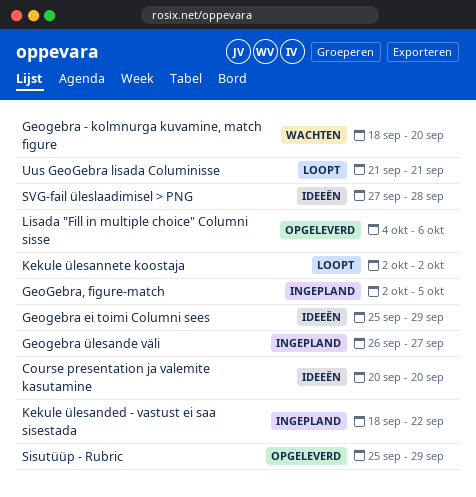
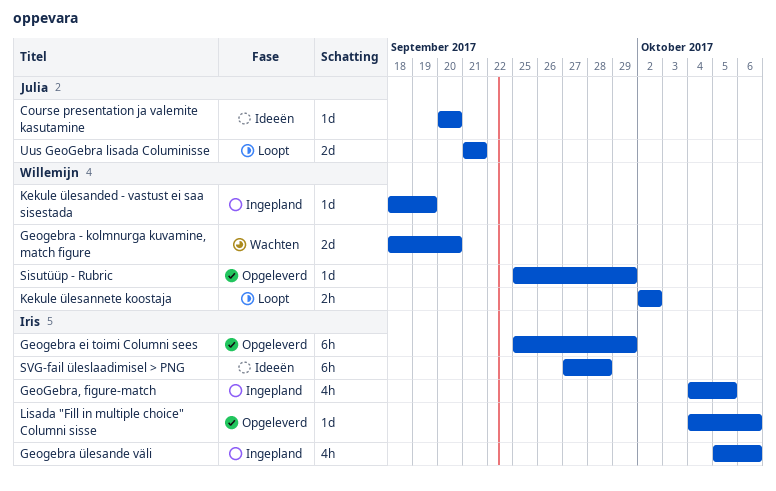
Geogebra ei toimi Columni sees, status: Ideeën -> Opgeleverd
Geogebra ülesande väli, start: Sep 26 -> Oct 5
Geogebra ülesande väli, due: Sep 27 -> Oct 6
GeoGebra, figure-match, start: Oct 2 -> Oct 4
Kekule ülesanded - vastust ei saa sisestada, due: Sep 22 -> Sep 19

